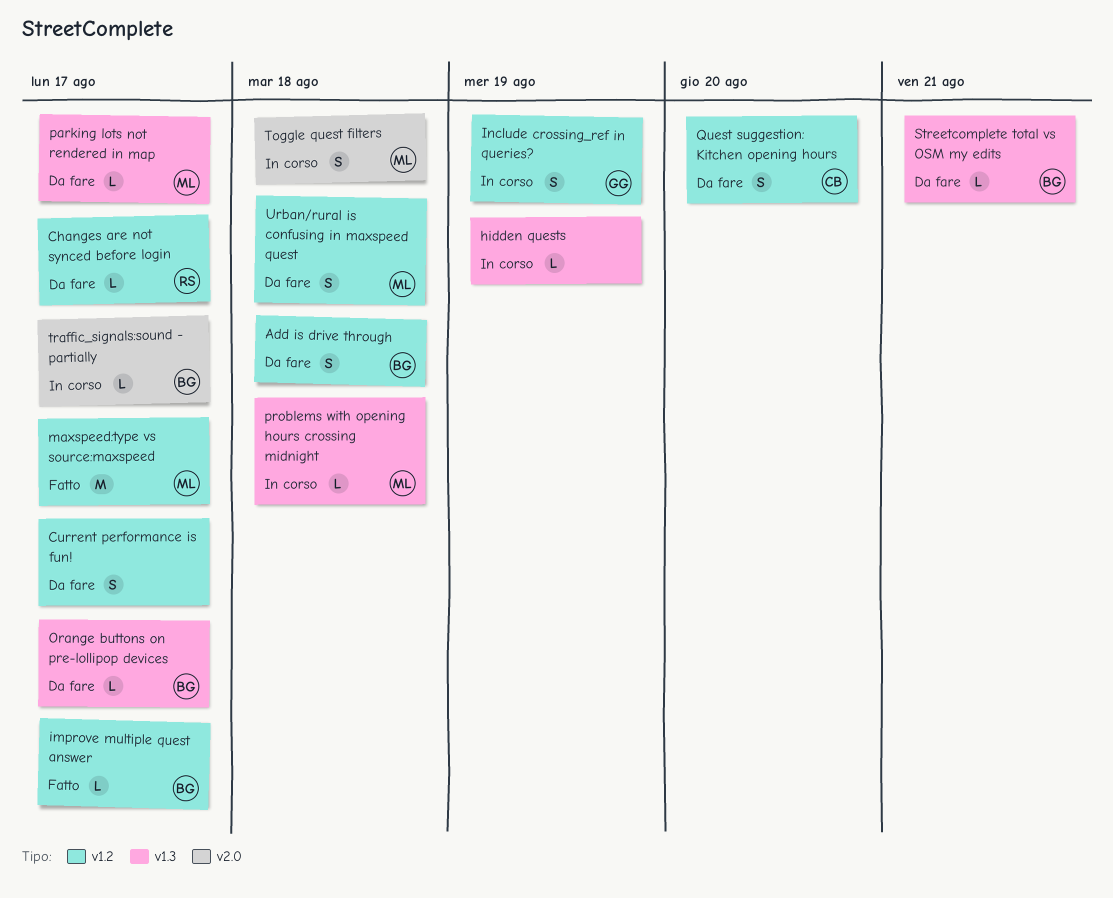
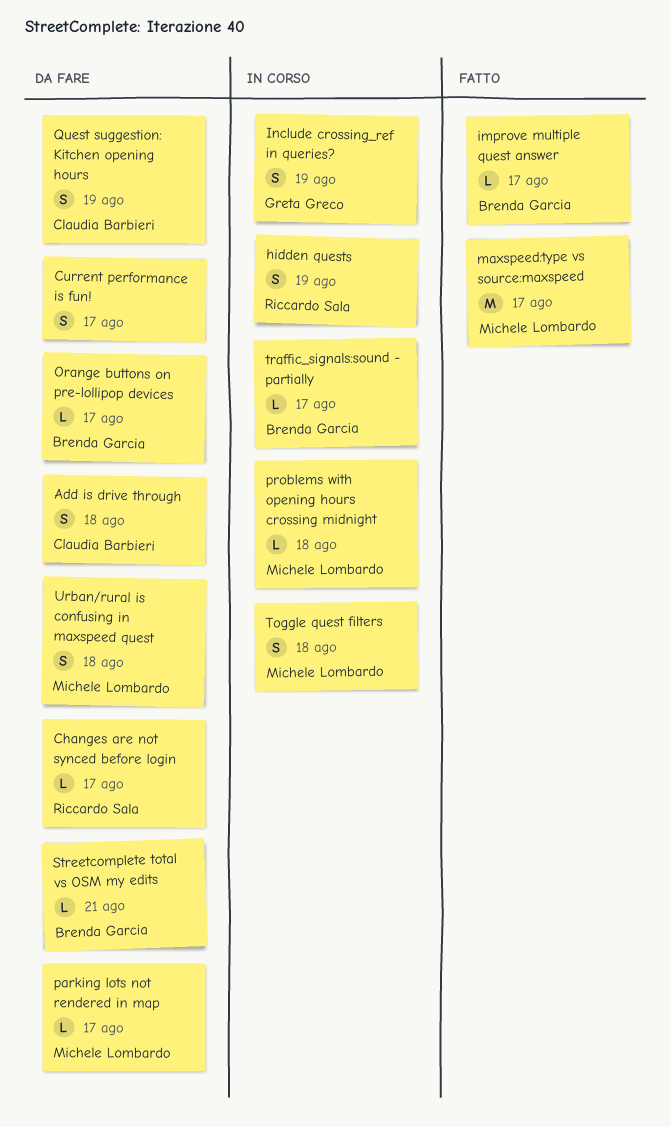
Add is drive through, owner: Brenda Garcia -> Claudia Barbieri
hidden quests, owner: none -> Riccardo Sala
hidden quests, estimate: L -> S
Quest suggestion: Kitchen opening hours, due: Aug 20 -> Aug 19

